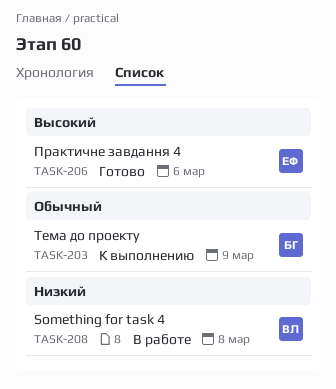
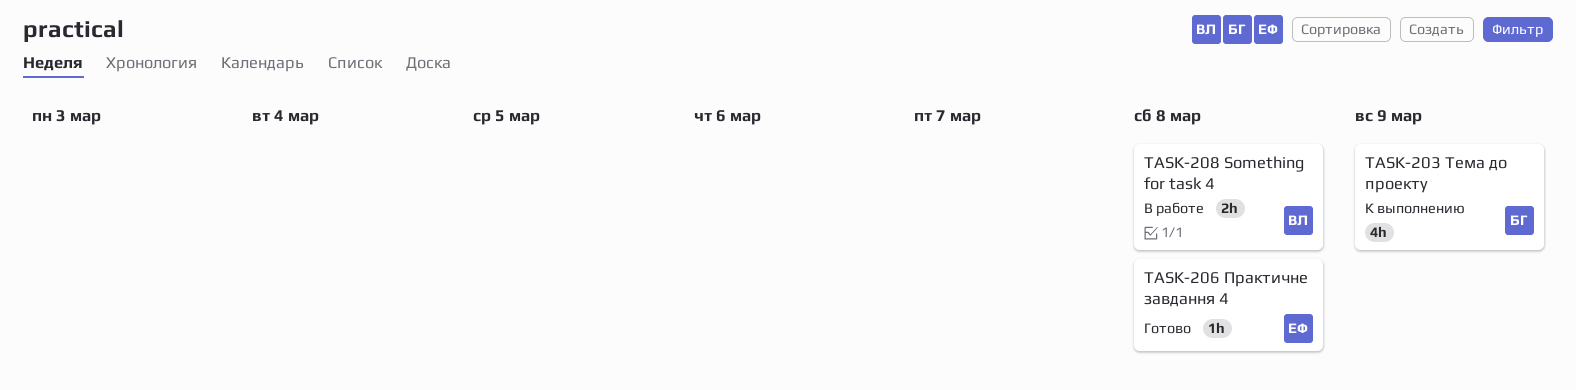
TASK-206, due: Mar 6 -> Mar 8

